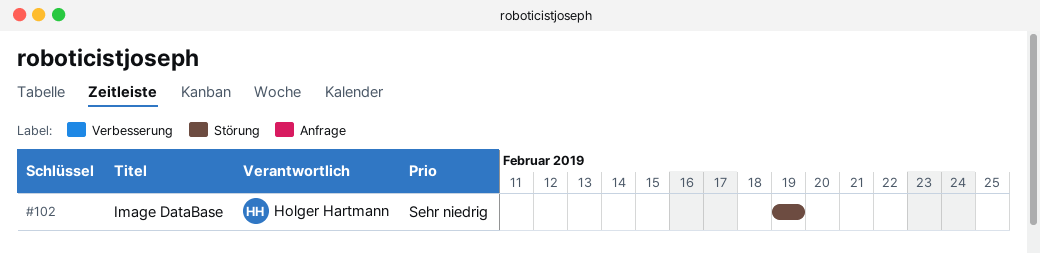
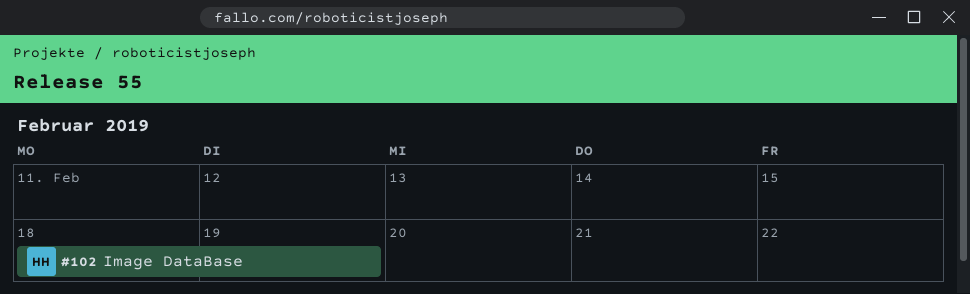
#102, start: Feb 19 -> Feb 18

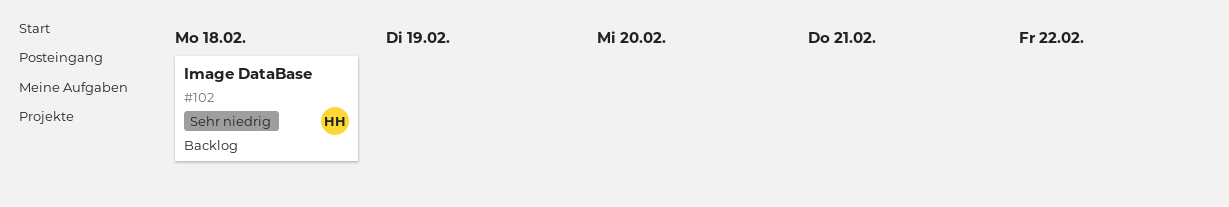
#102, due: Feb 19 -> Feb 18

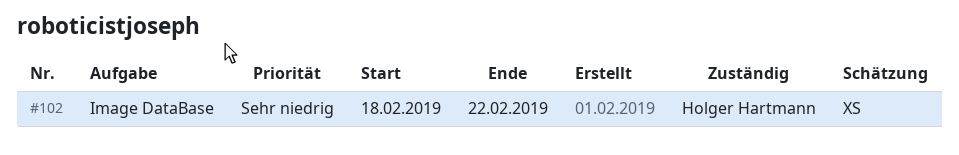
#102, due: Feb 18 -> Feb 22

